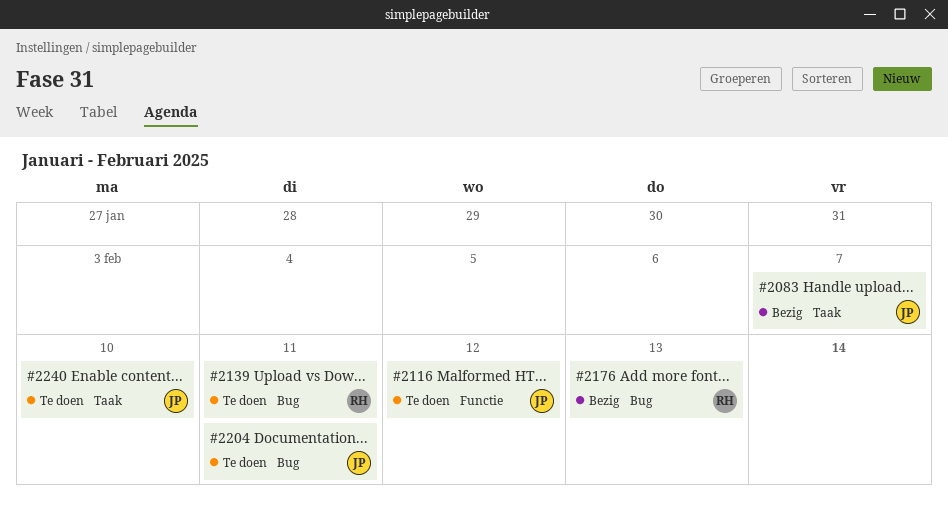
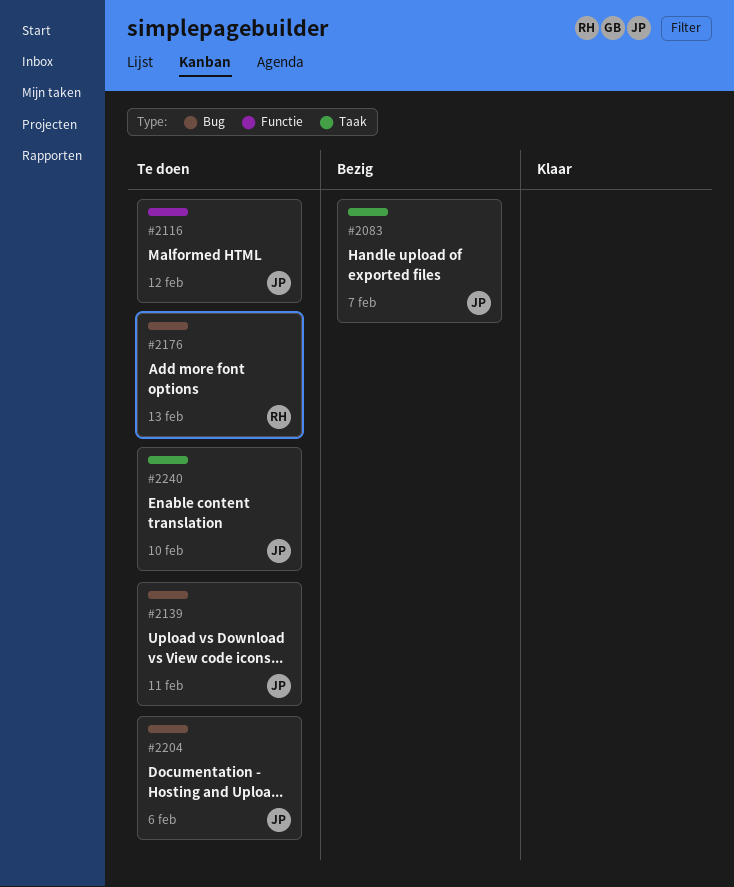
#2139, owner: RH -> JP
#2176, status: Bezig -> Te doen
#2204, due: Feb 11 -> Feb 6

